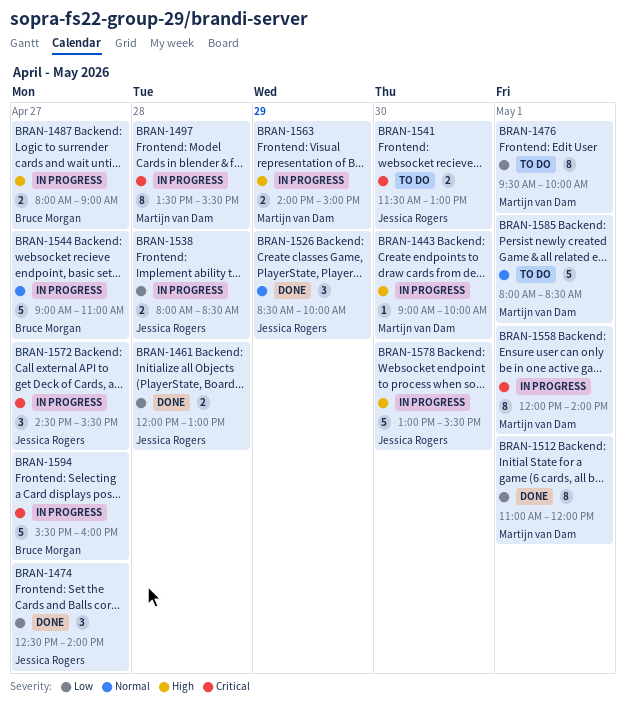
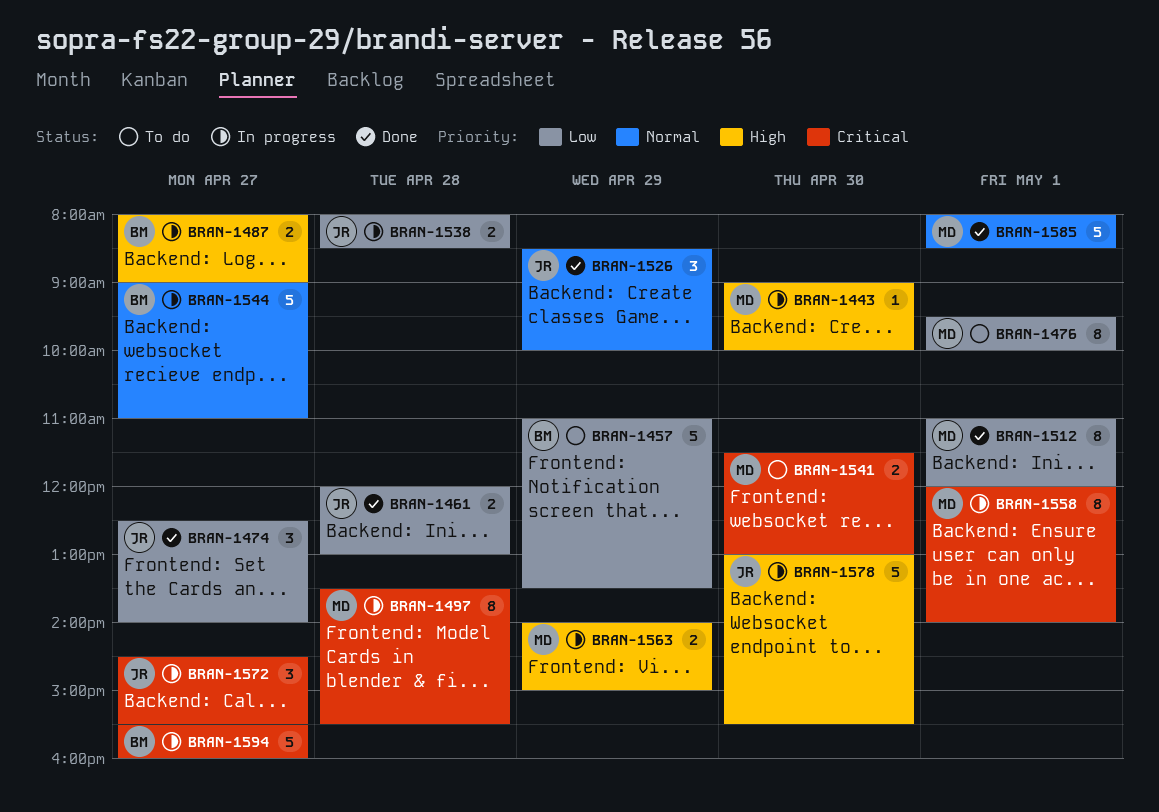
BRAN-1457: none -> present
BRAN-1541, owner: Jessica Rogers -> Martijn van Dam
BRAN-1585, status: To do -> Done

